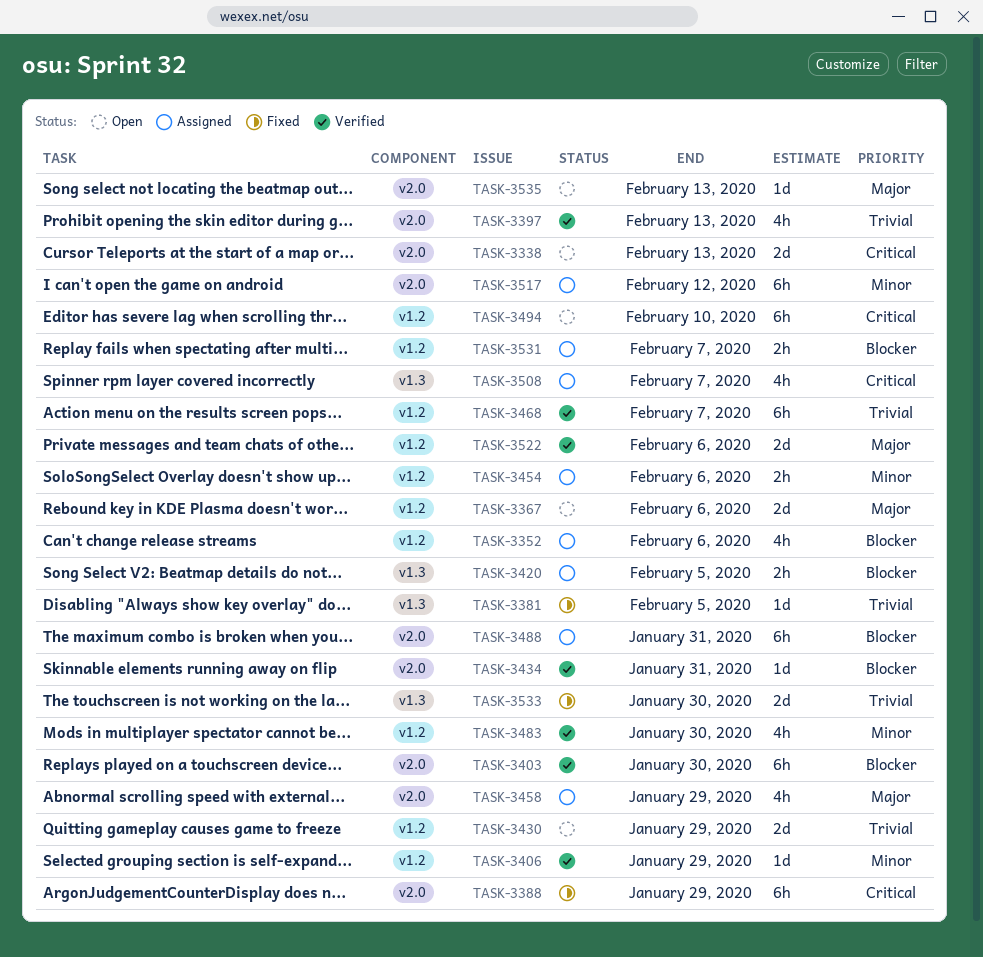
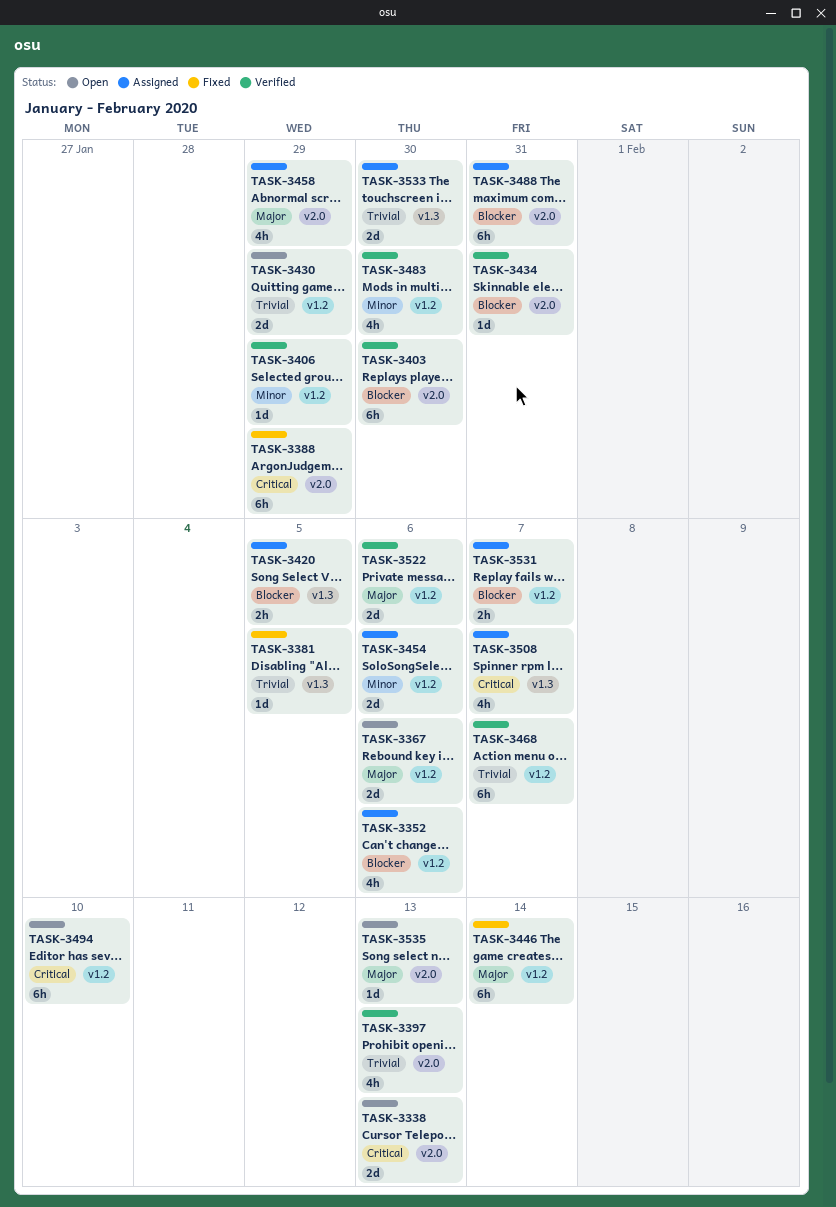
TASK-3446: none -> present
TASK-3454, estimate: 2h -> 2d
TASK-3517: present -> none
TASK-3533, status: Fixed -> Assigned

